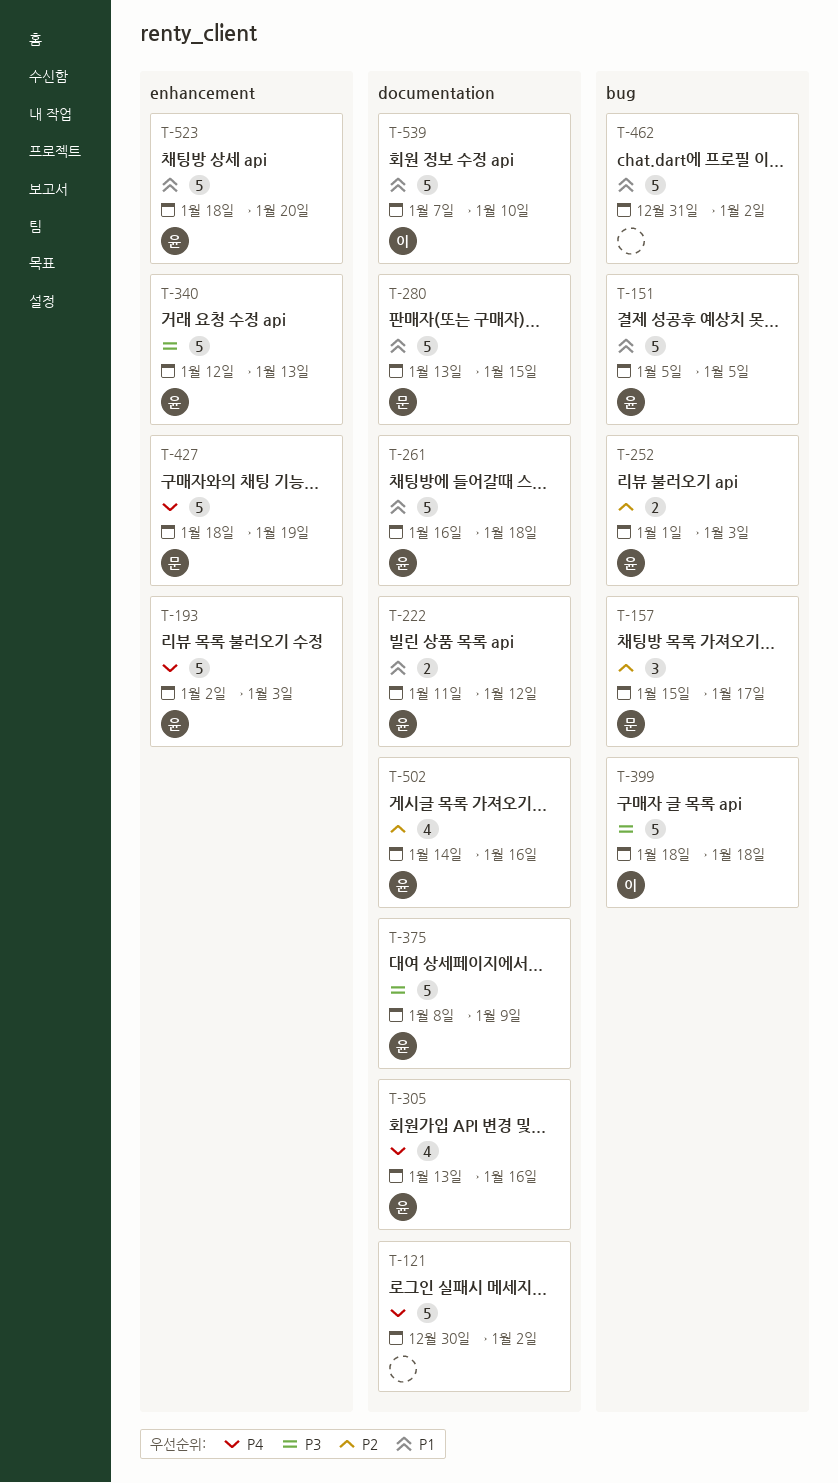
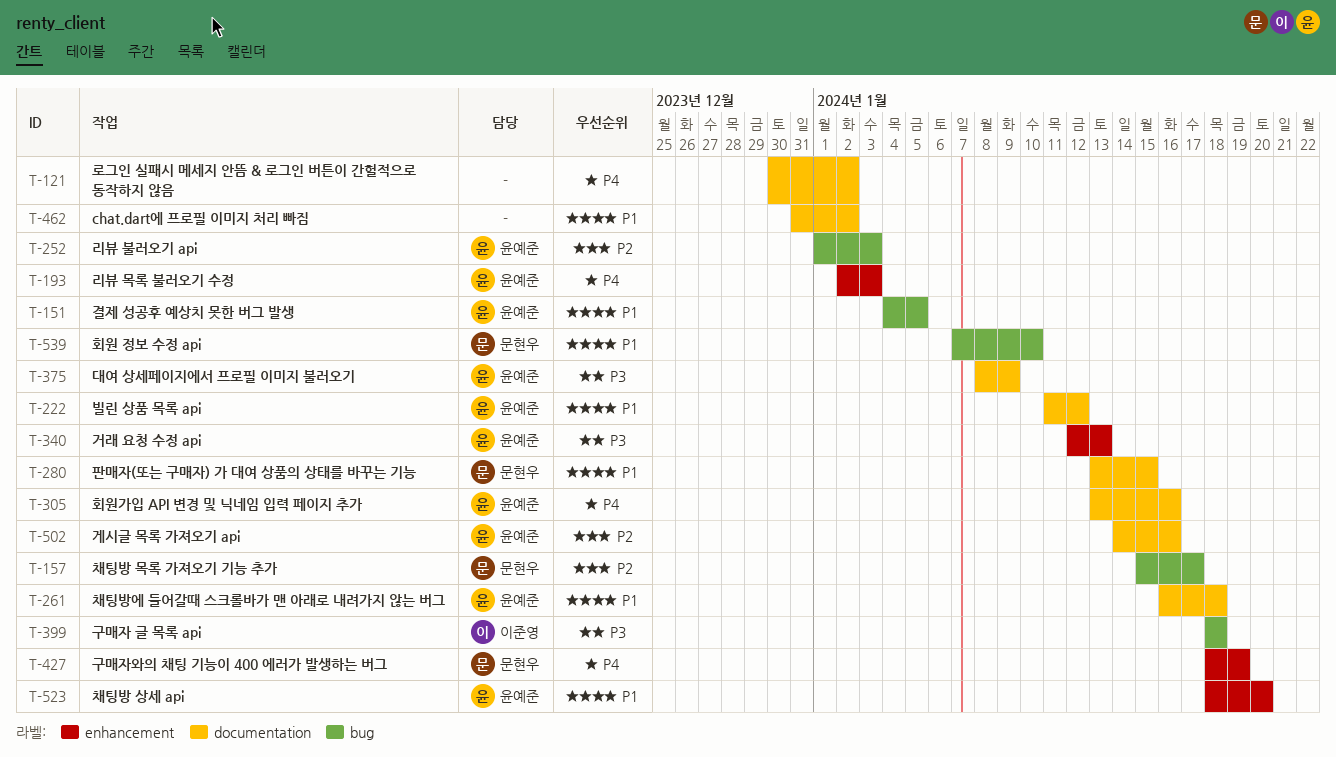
T-151, start: Jan 5 -> Jan 4
T-462, label: bug -> documentation
T-539, owner: 이준영 -> 문현우
T-539, label: documentation -> bug

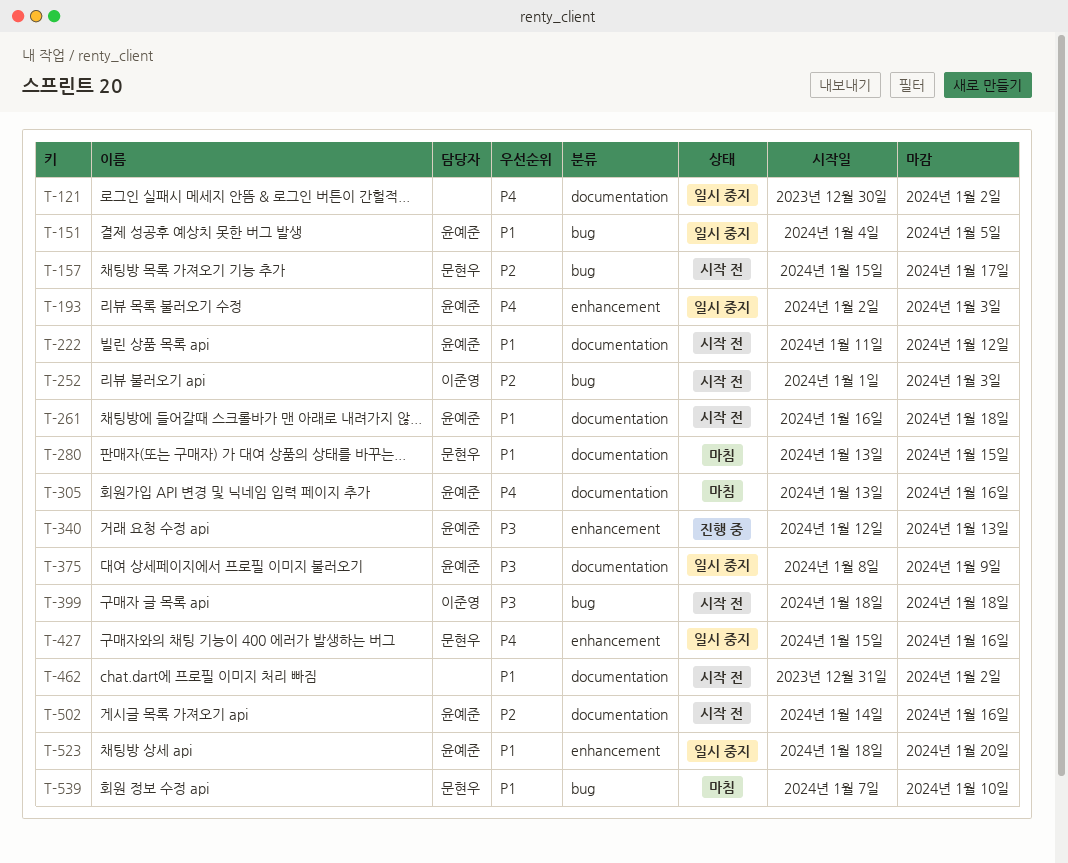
T-252, owner: 윤예준 -> 이준영
T-427, start: Jan 18 -> Jan 15
T-427, due: Jan 19 -> Jan 16

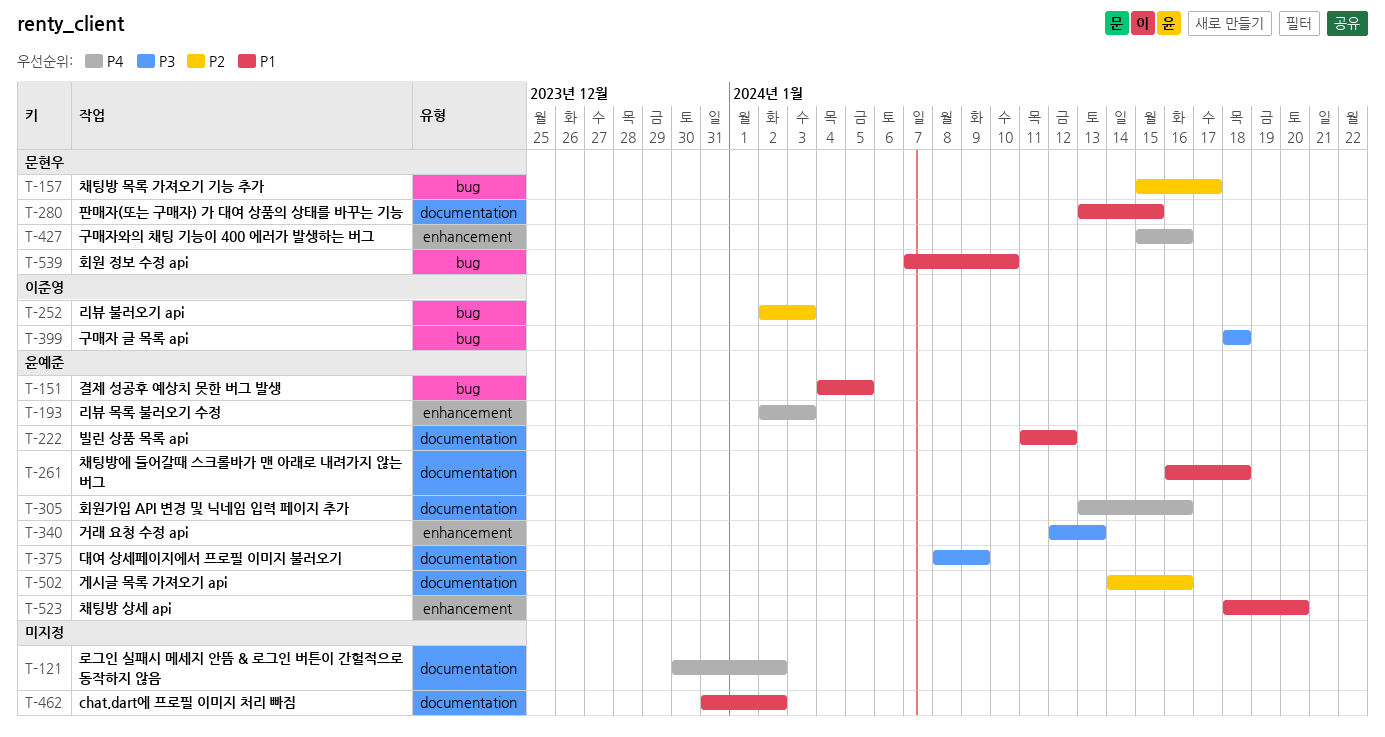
T-252, start: Jan 1 -> Jan 2

